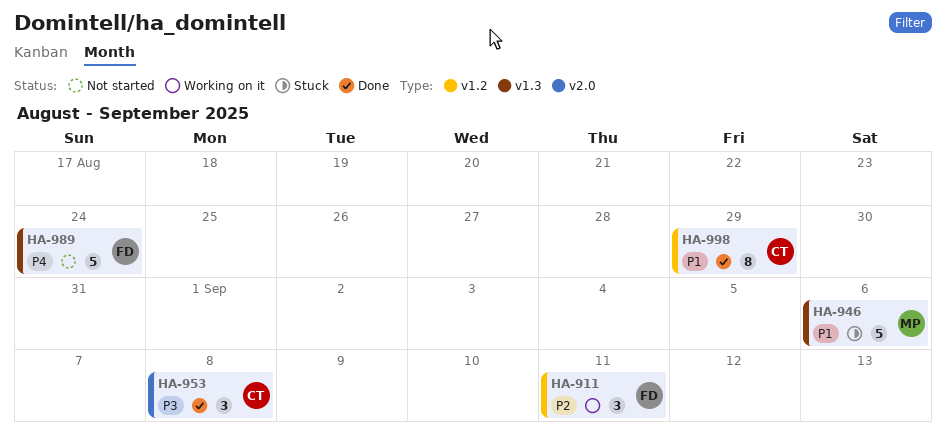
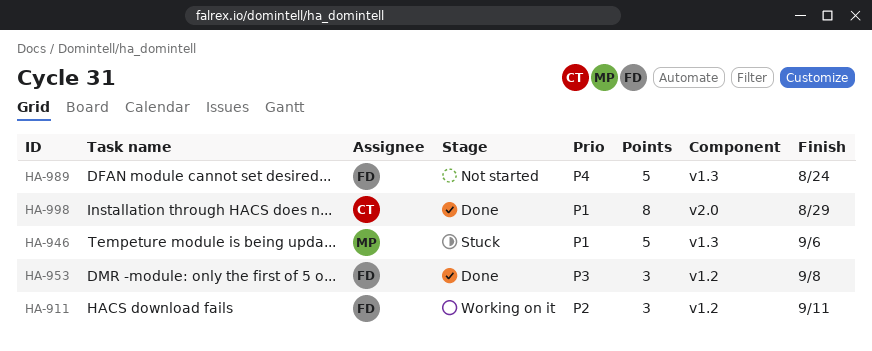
HA-953, owner: CT -> FD
HA-953, label: v2.0 -> v1.2
HA-998, label: v1.2 -> v2.0

